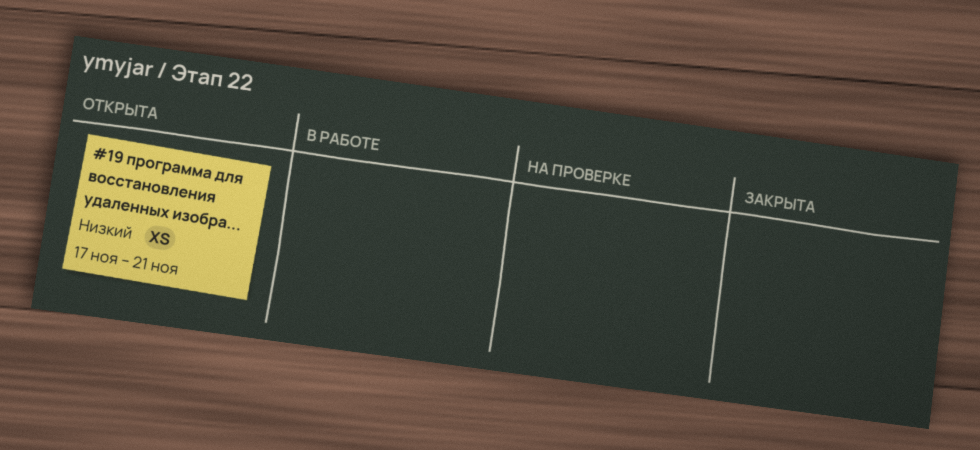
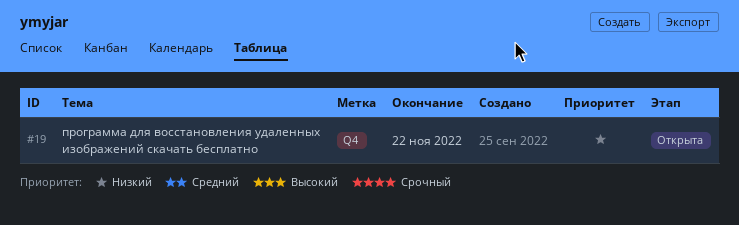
#19, due: Nov 21 -> Nov 22

